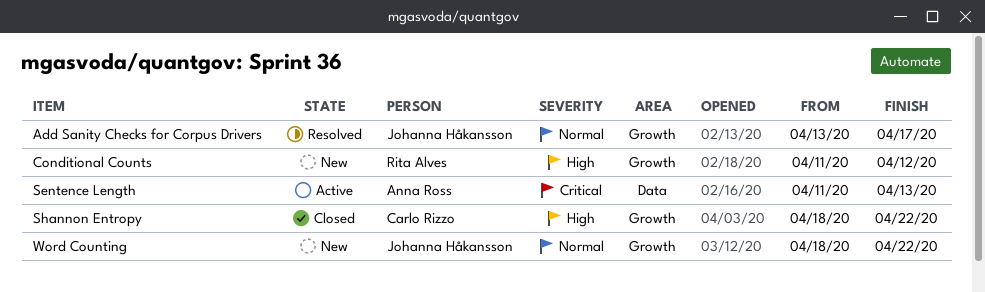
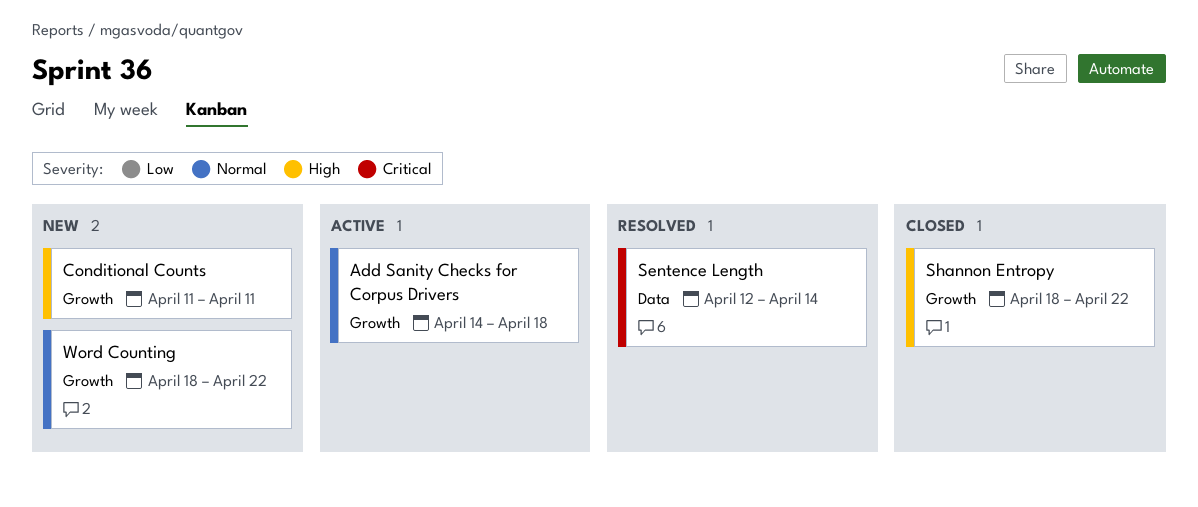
Add Sanity Checks for Corpus Drivers, status: Resolved -> Active
Add Sanity Checks for Corpus Drivers, start: Apr 13 -> Apr 14
Add Sanity Checks for Corpus Drivers, due: Apr 17 -> Apr 18
Conditional Counts, due: Apr 12 -> Apr 11
Sentence Length, status: Active -> Resolved
Sentence Length, start: Apr 11 -> Apr 12
Sentence Length, due: Apr 13 -> Apr 14

